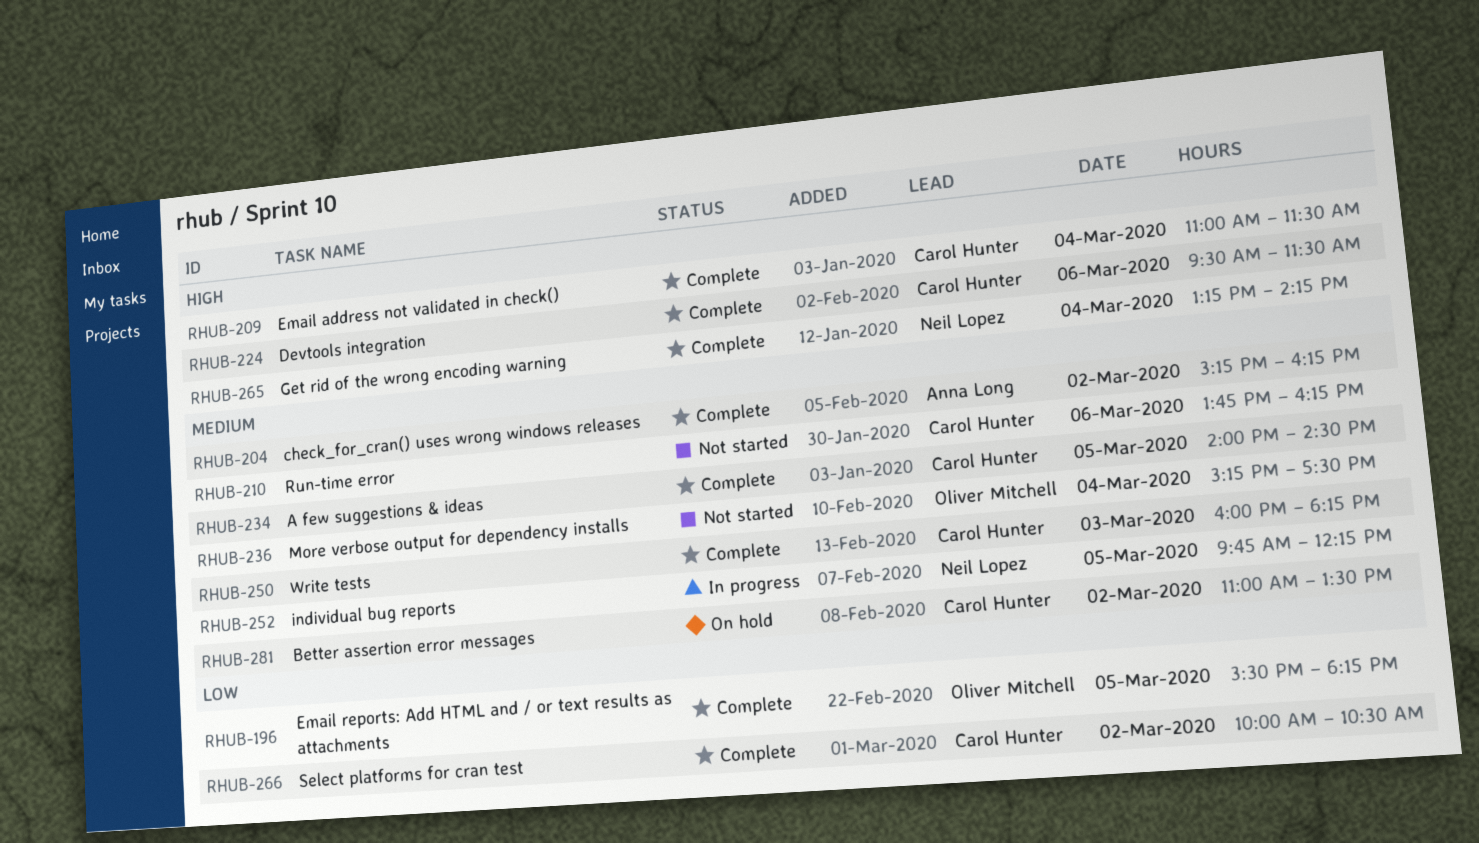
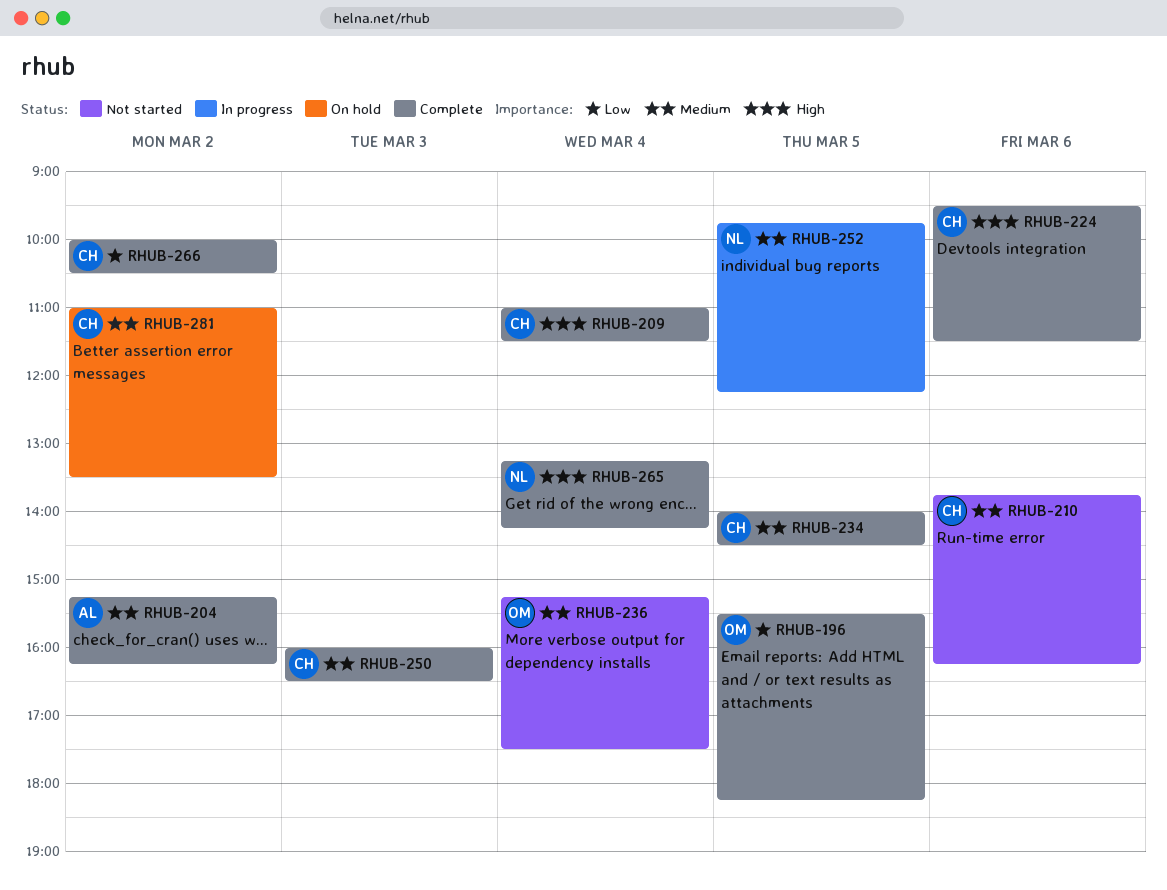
RHUB-250, ends: 18:15 -> 16:30

